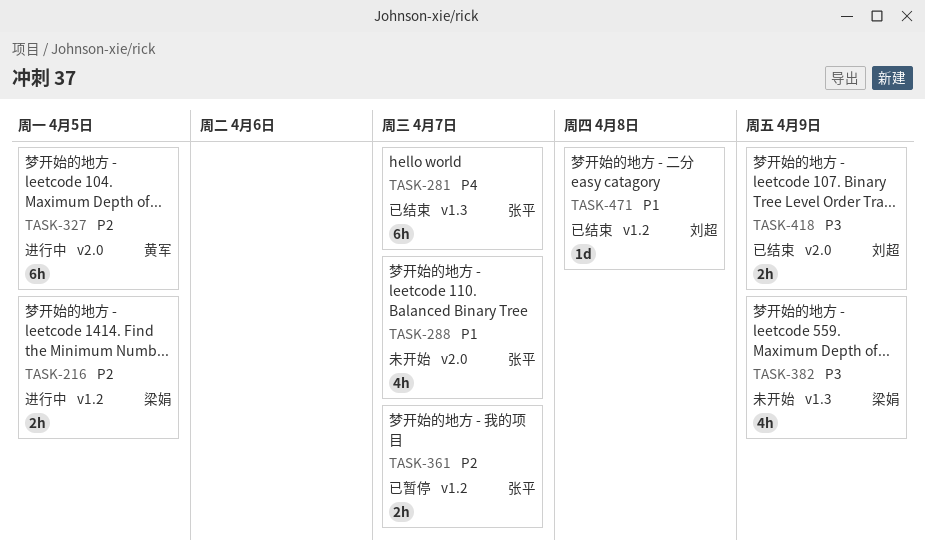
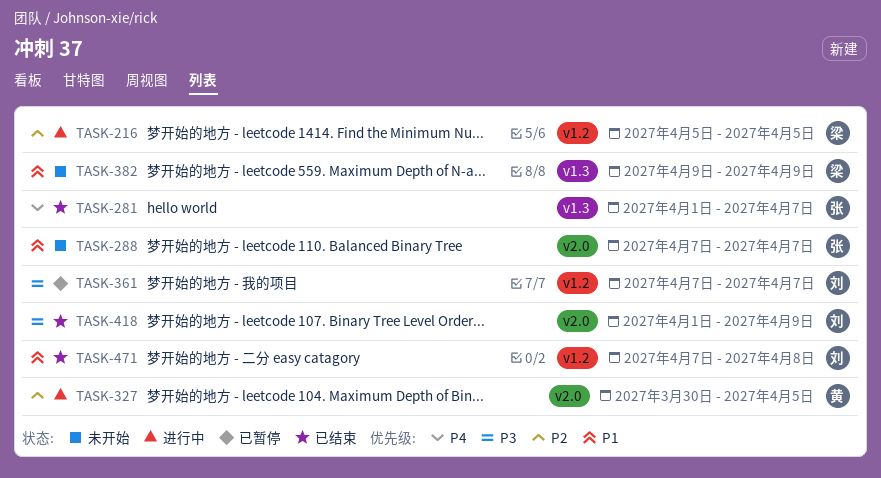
TASK-361, owner: 张平 -> 刘超
TASK-361, priority: P2 -> P3
TASK-382, priority: P3 -> P1

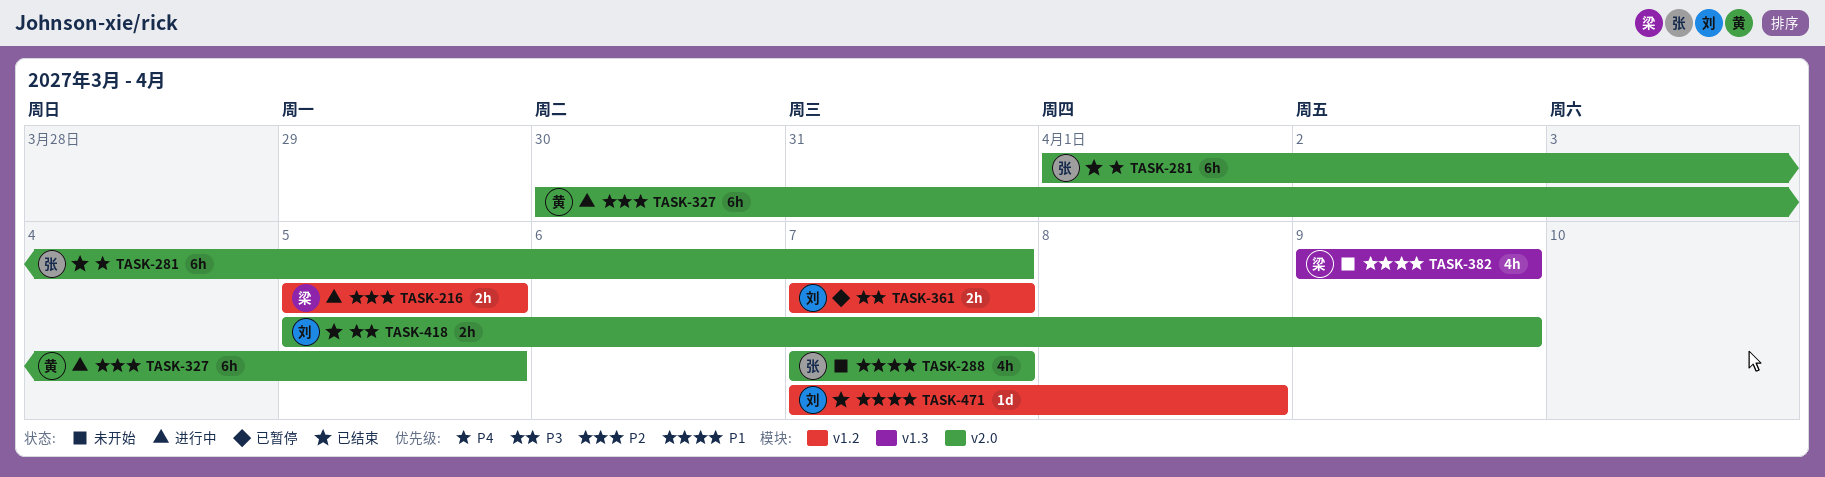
TASK-281, label: v1.3 -> v2.0
TASK-418, start: Apr 1 -> Apr 5

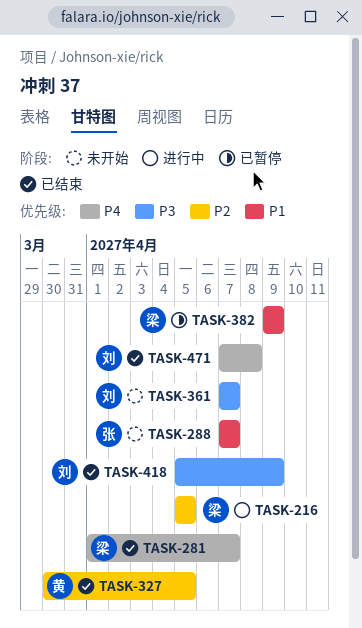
TASK-281, owner: 张 -> 梁
TASK-327, status: 进行中 -> 已结束
TASK-361, status: 已暂停 -> 未开始
TASK-382, status: 未开始 -> 已暂停
TASK-471, priority: P1 -> P4

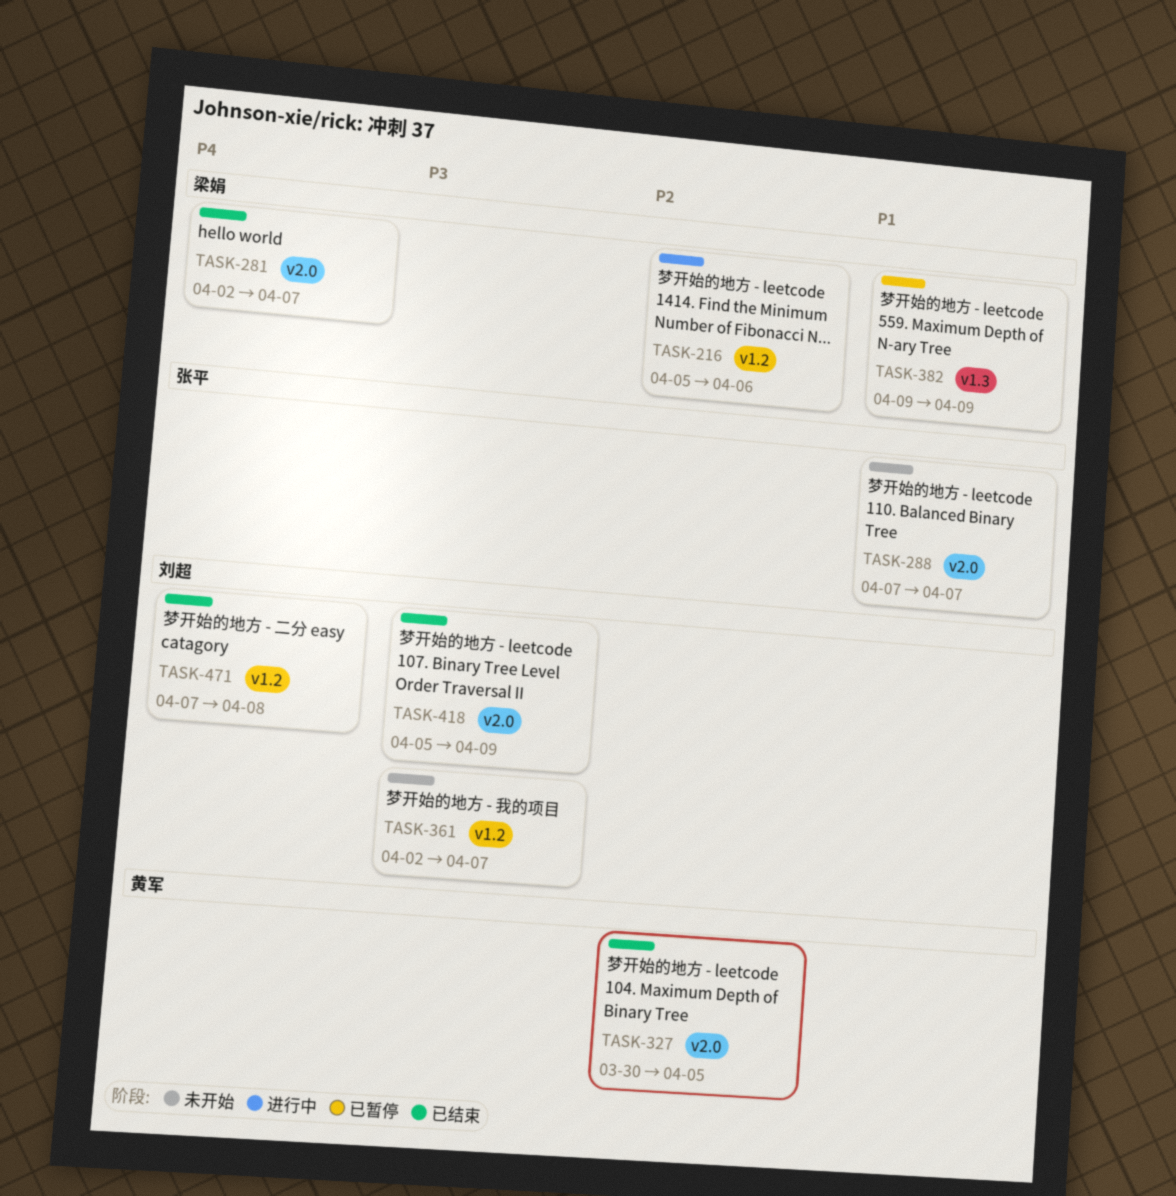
TASK-216, due: Apr 5 -> Apr 6
TASK-281, start: Apr 1 -> Apr 2
TASK-361, start: Apr 7 -> Apr 2

